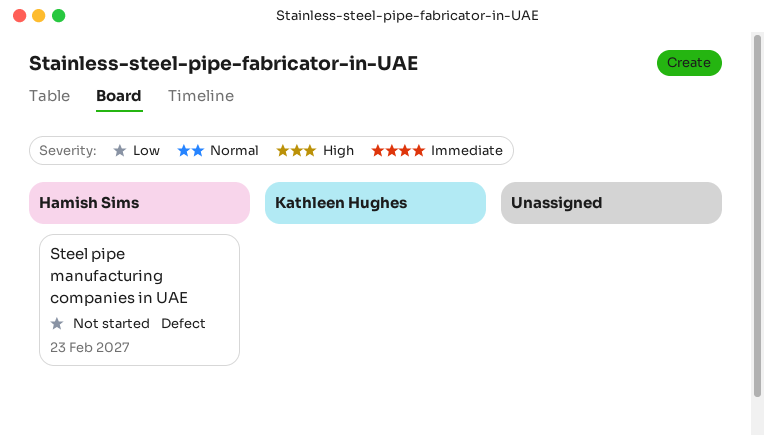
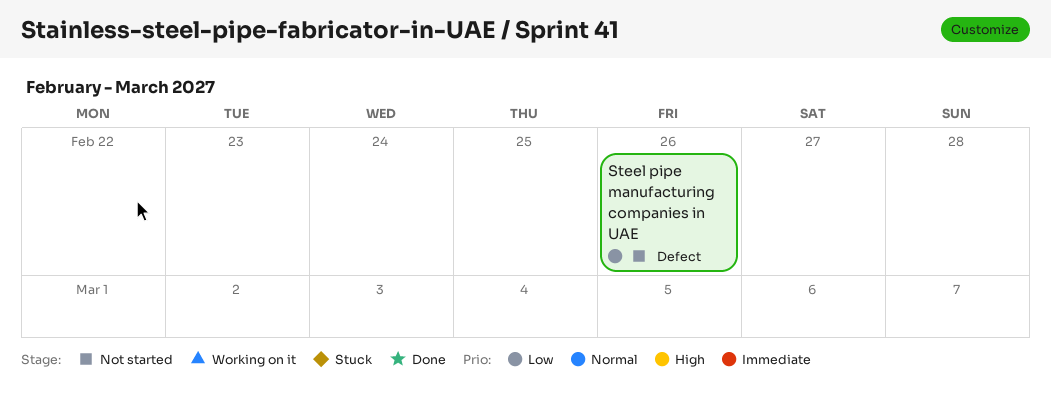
Steel pipe manufacturing companies in UAE, due: Feb 23 -> Feb 26

